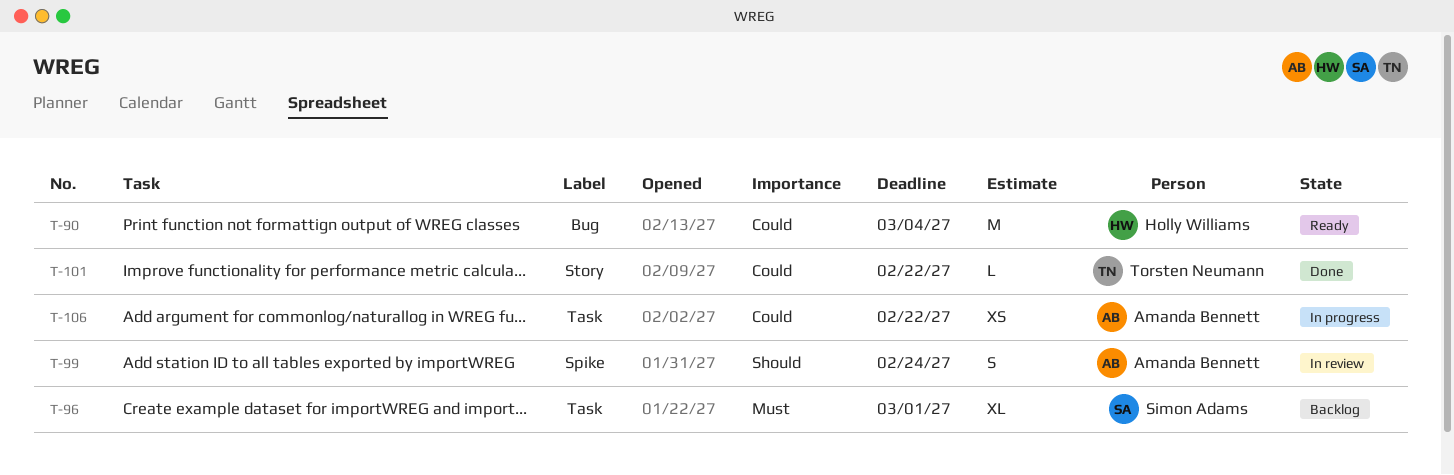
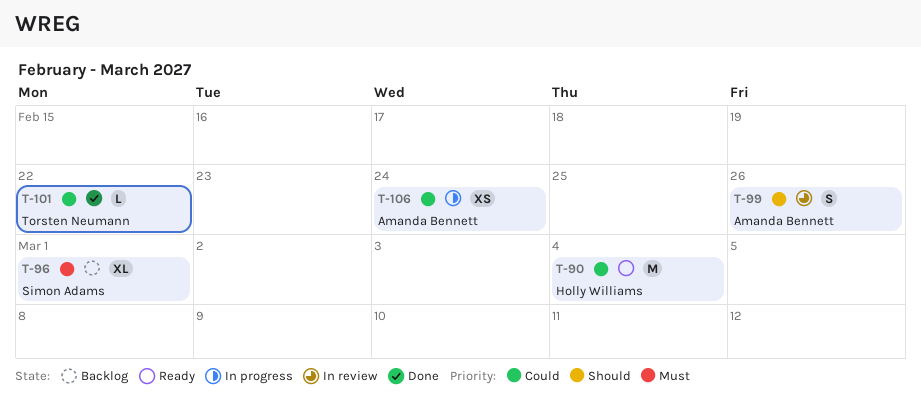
T-99, due: Feb 24 -> Feb 26
T-106, due: Feb 22 -> Feb 24

